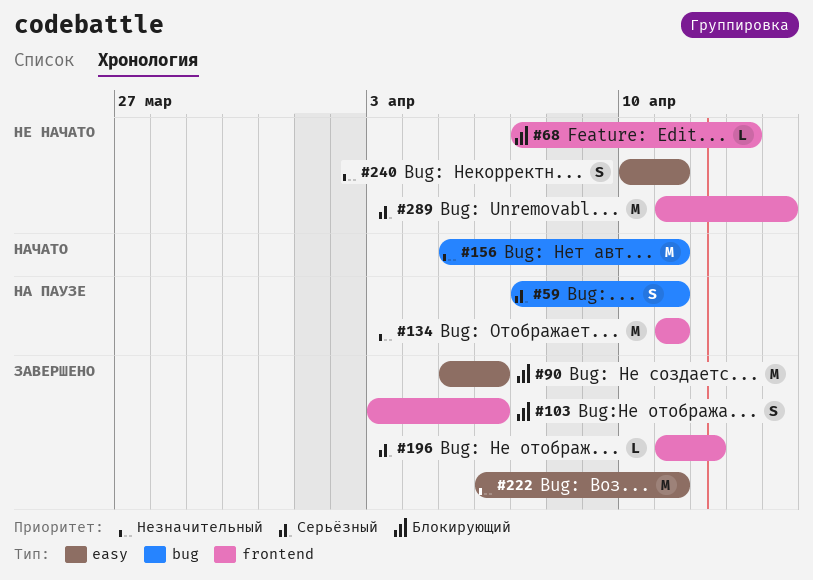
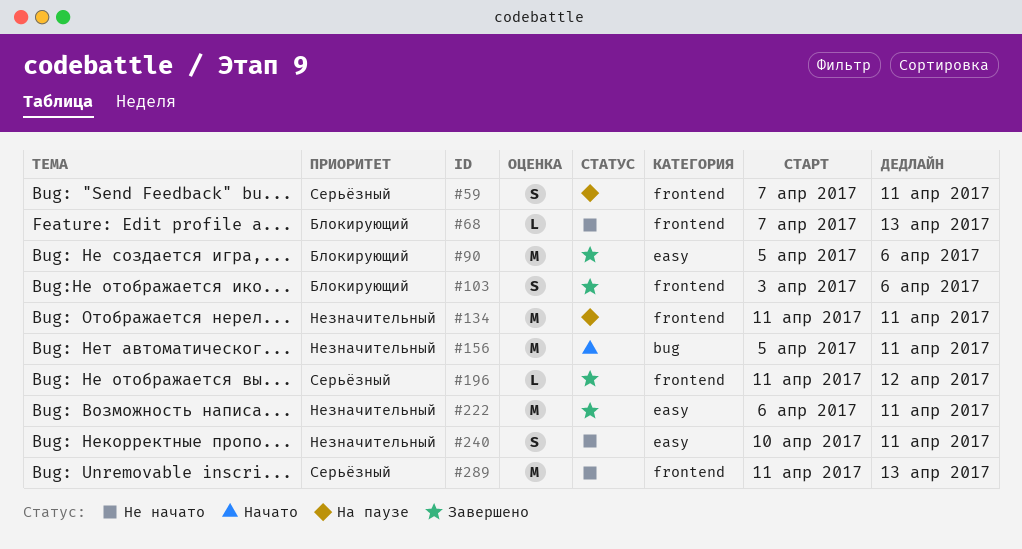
#59, label: bug -> frontend
#289, due: Apr 14 -> Apr 13

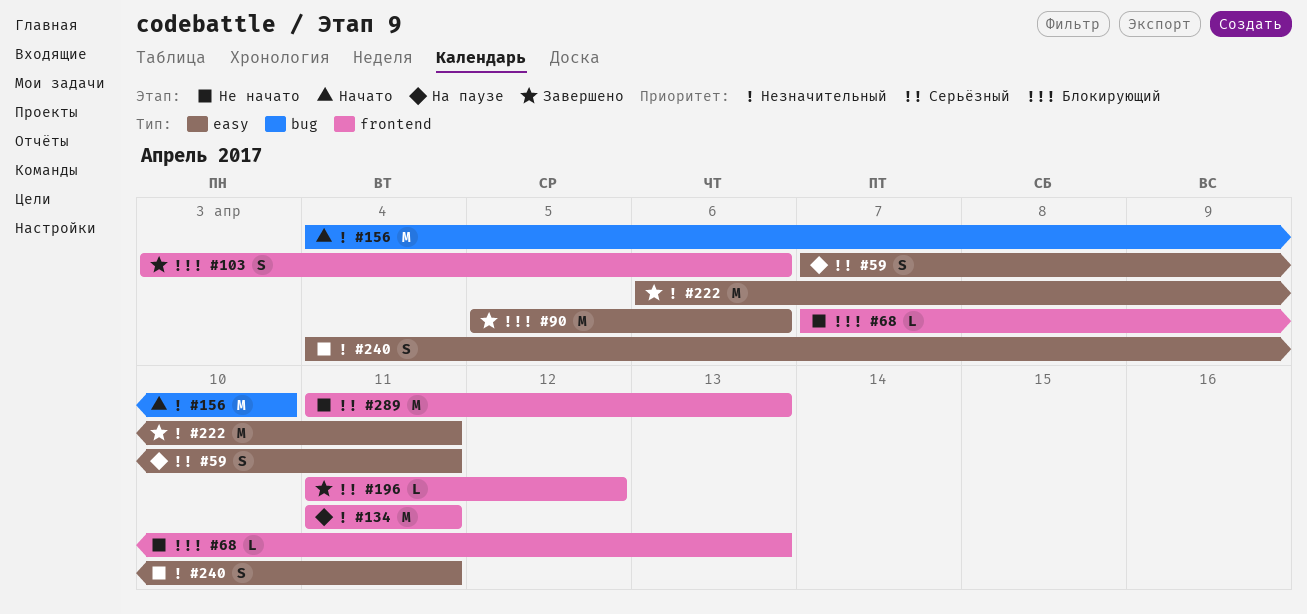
#59, label: frontend -> easy
#156, start: Apr 5 -> Apr 4
#156, due: Apr 11 -> Apr 10
#240, start: Apr 10 -> Apr 4

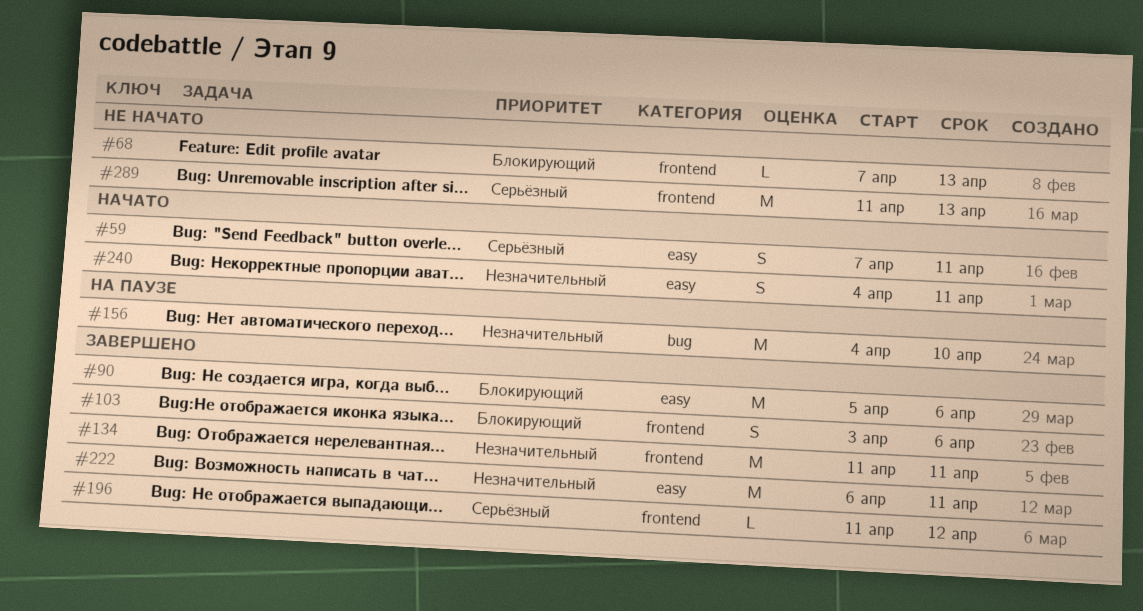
#59, status: На паузе -> Начато
#134, status: На паузе -> Завершено
#156, status: Начато -> На паузе
#240, status: Не начато -> Начато

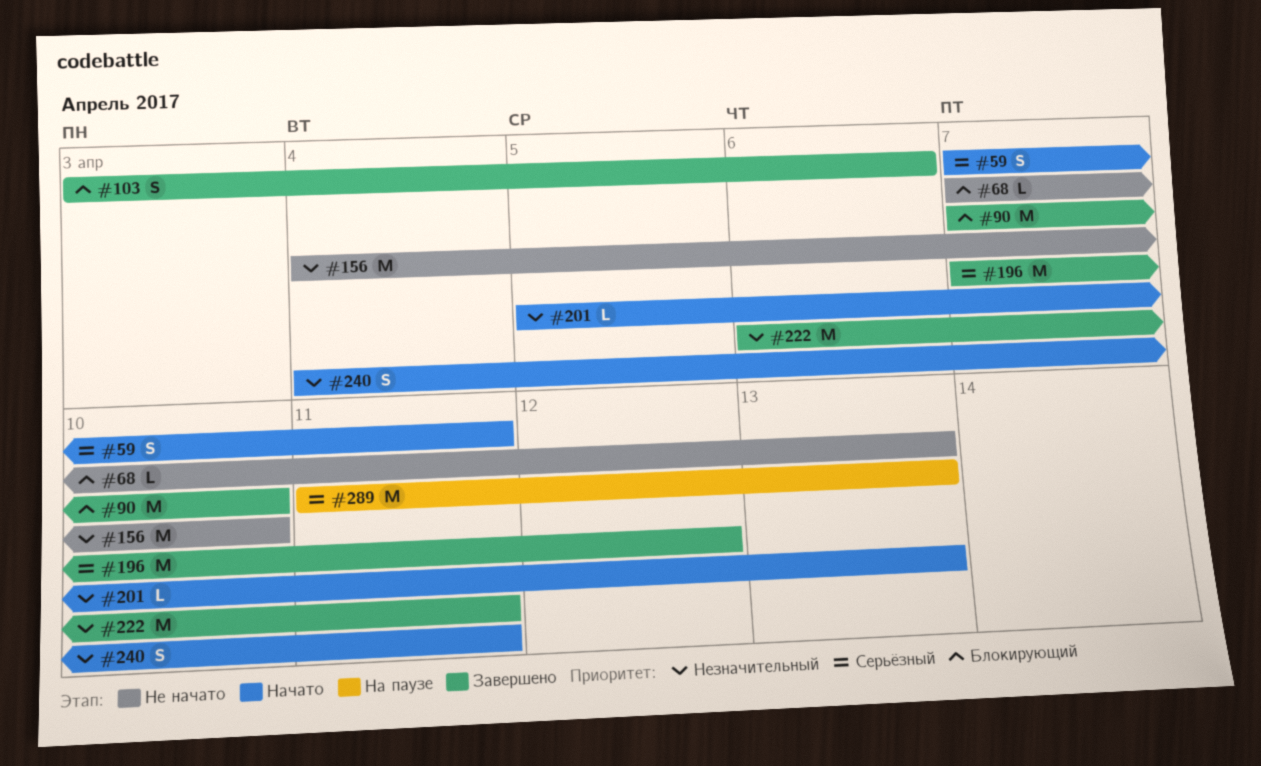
#90, start: Apr 5 -> Apr 7
#90, due: Apr 6 -> Apr 10
#134: present -> none
#156, status: На паузе -> Не начато
#196, estimate: L -> M
#196, start: Apr 11 -> Apr 7
#201: none -> present
#289, status: Не начато -> На паузе

